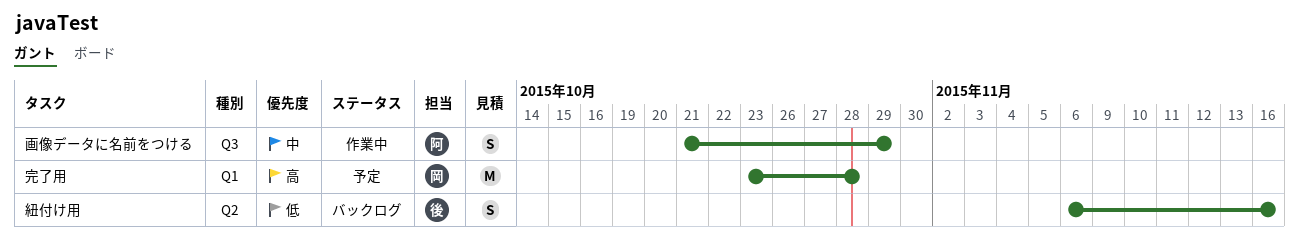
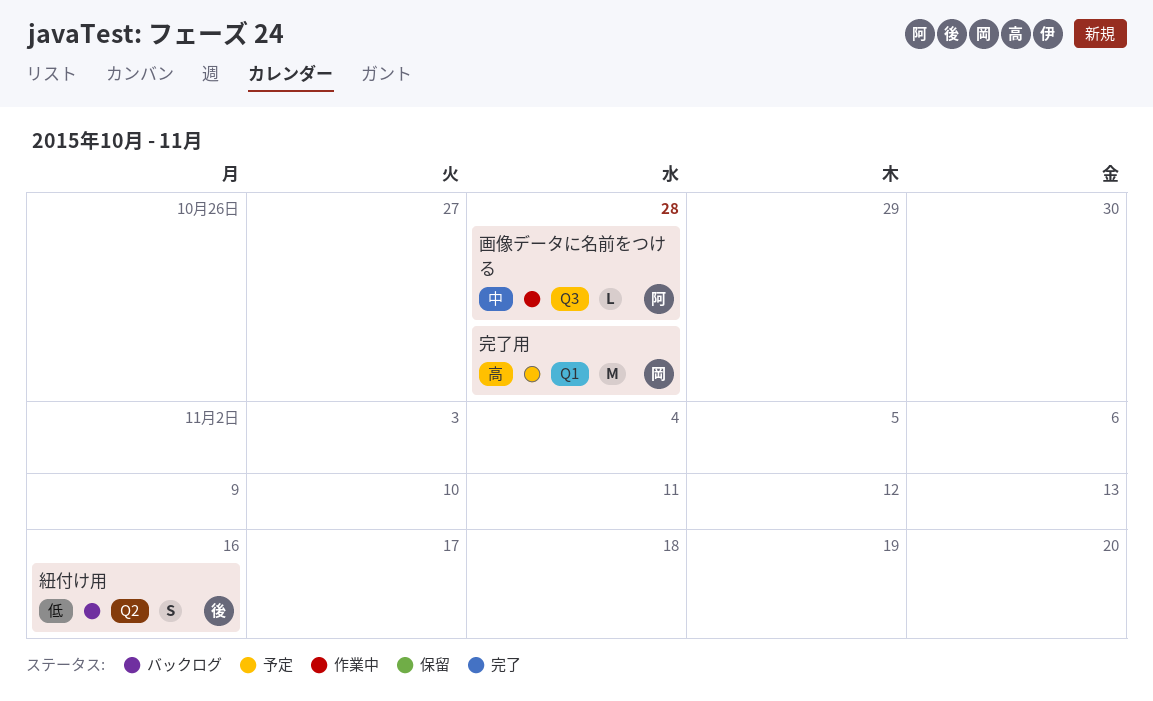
画像データに名前をつける, estimate: S -> L
画像データに名前をつける, due: Oct 29 -> Oct 28

